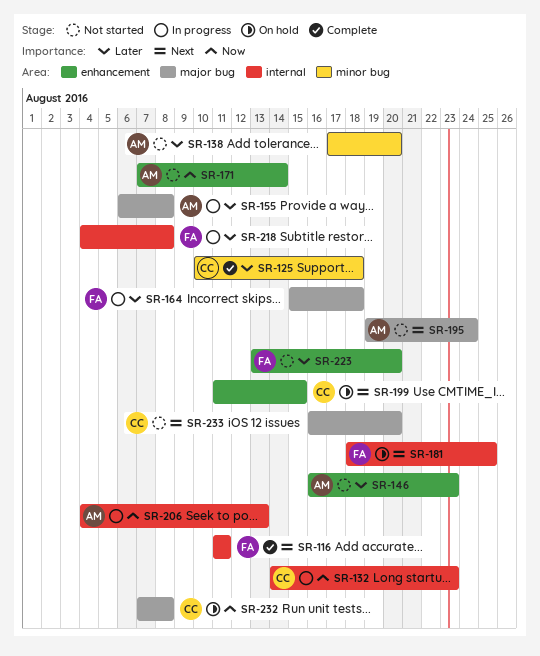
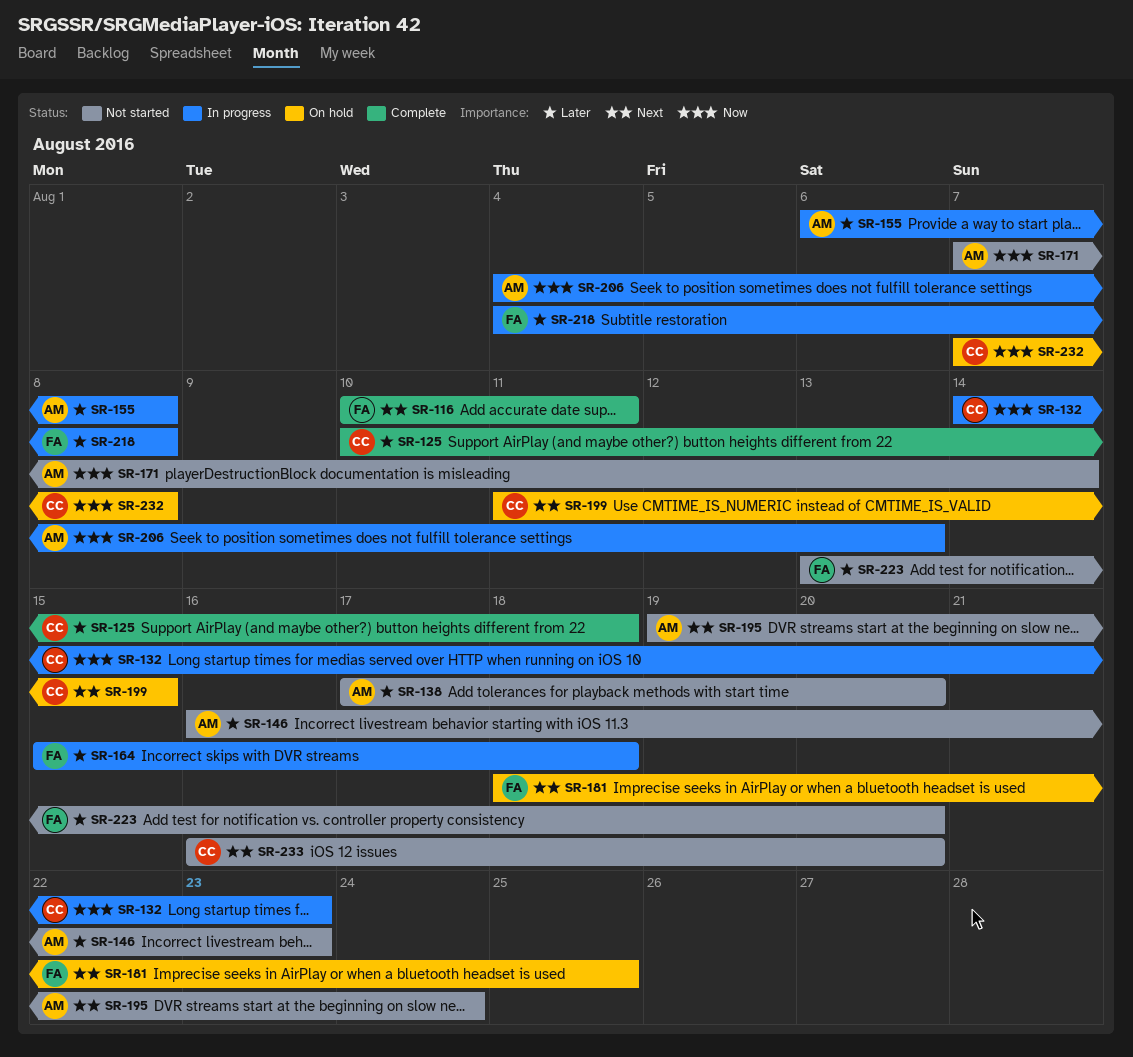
SR-116, start: Aug 11 -> Aug 10

